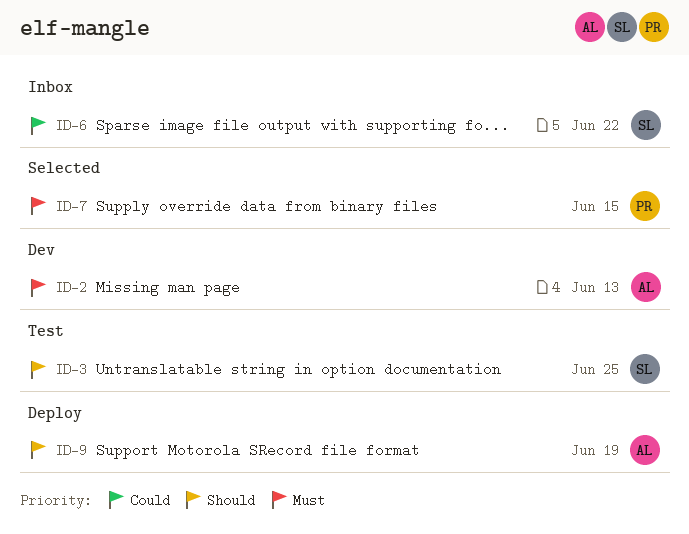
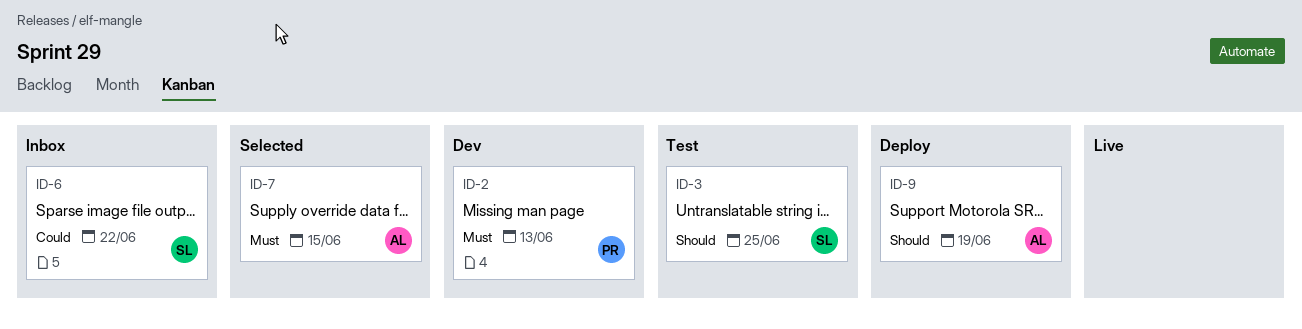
ID-2, owner: AL -> PR
ID-7, owner: PR -> AL

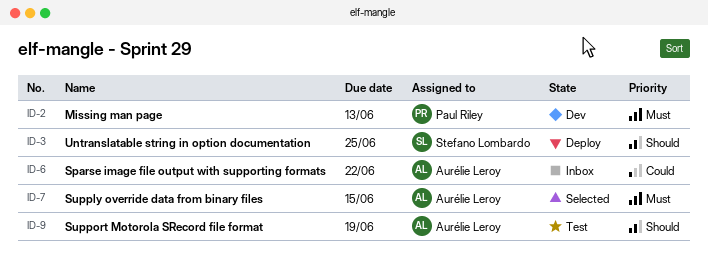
ID-3, status: Test -> Deploy
ID-6, owner: Stefano Lombardo -> Aurélie Leroy
ID-9, status: Deploy -> Test

